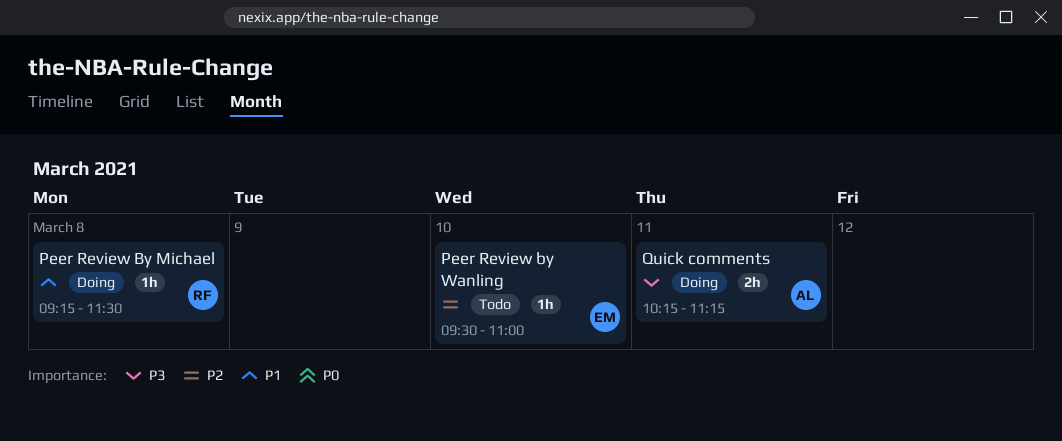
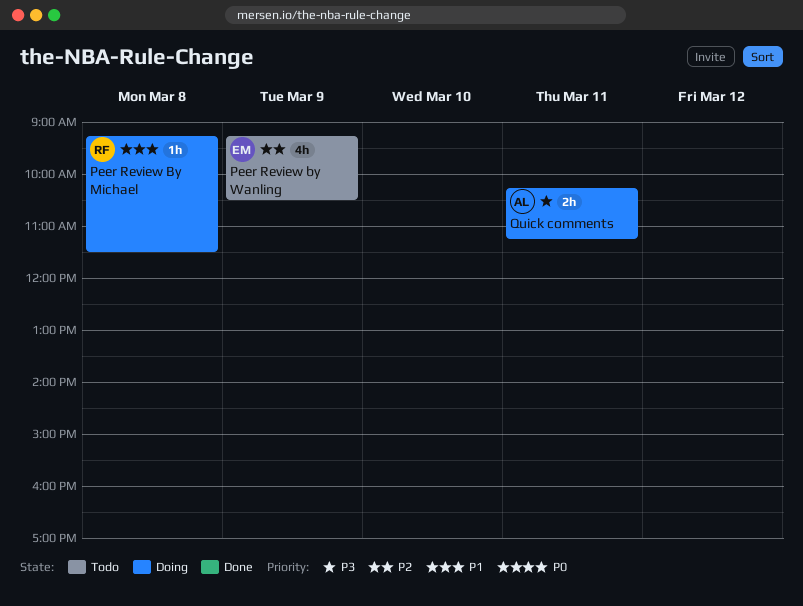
Peer Review by Wanling, estimate: 1h -> 4h
Peer Review by Wanling, day: Mar 10 -> Mar 9
Peer Review by Wanling, begins: 09:30 -> 09:15
Peer Review by Wanling, ends: 11:00 -> 10:30

